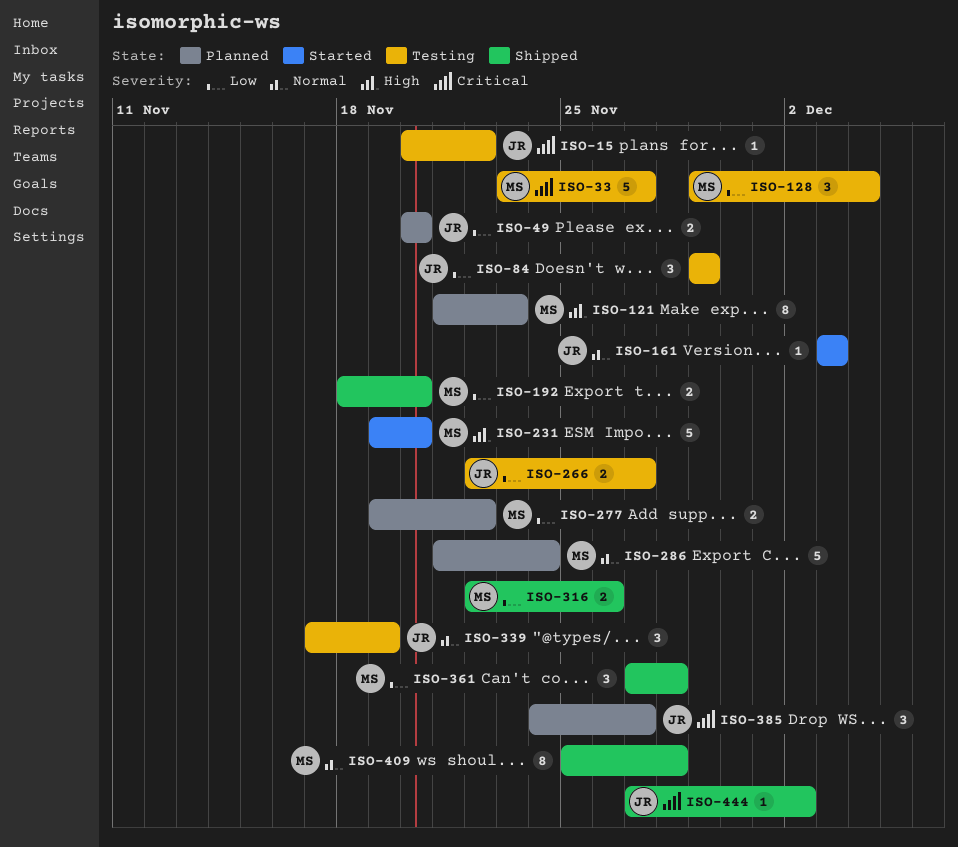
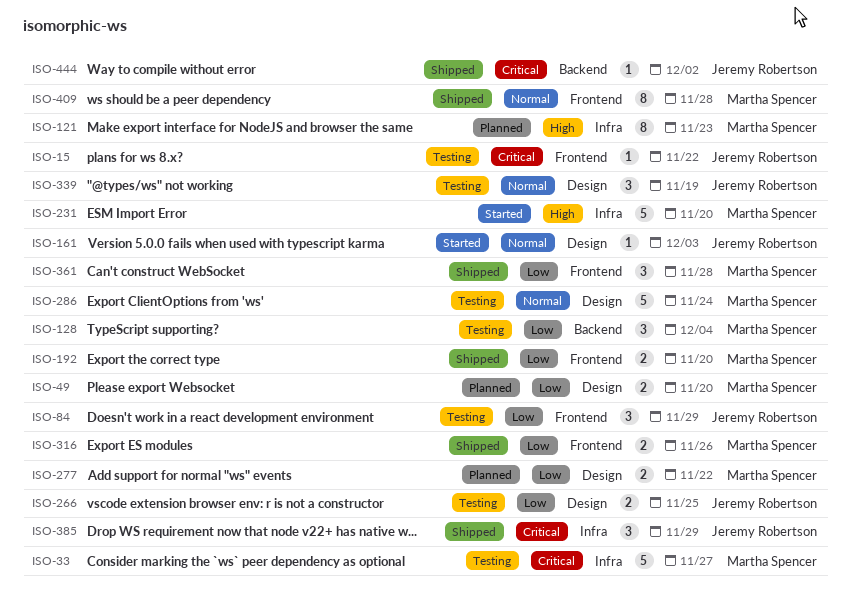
ISO-49, owner: Jeremy Robertson -> Martha Spencer
ISO-266, due: Nov 27 -> Nov 25
ISO-286, status: Planned -> Testing
ISO-385, status: Planned -> Shipped
ISO-385, due: Nov 27 -> Nov 29

